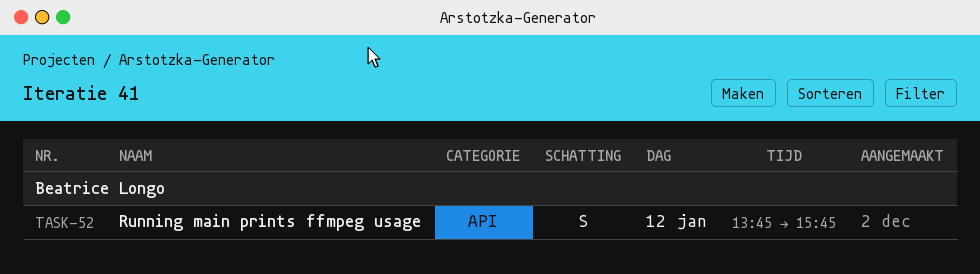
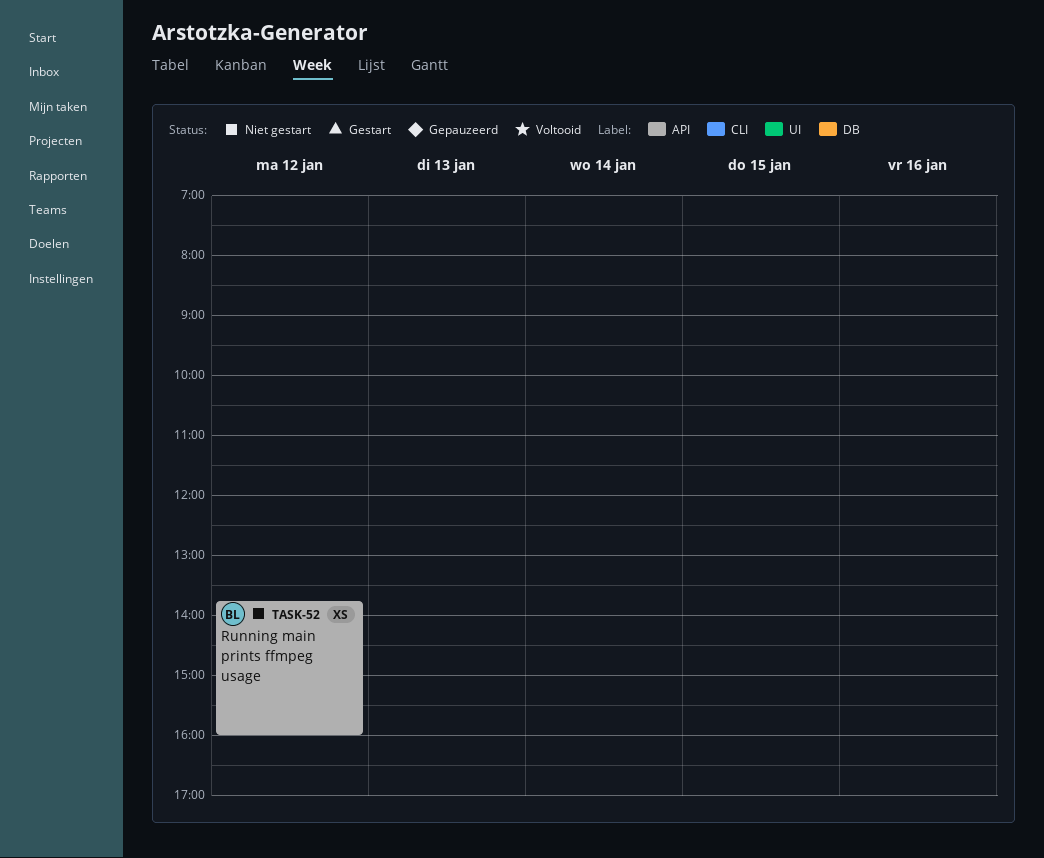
TASK-52, estimate: S -> XS
TASK-52, ends: 15:45 -> 16:00

